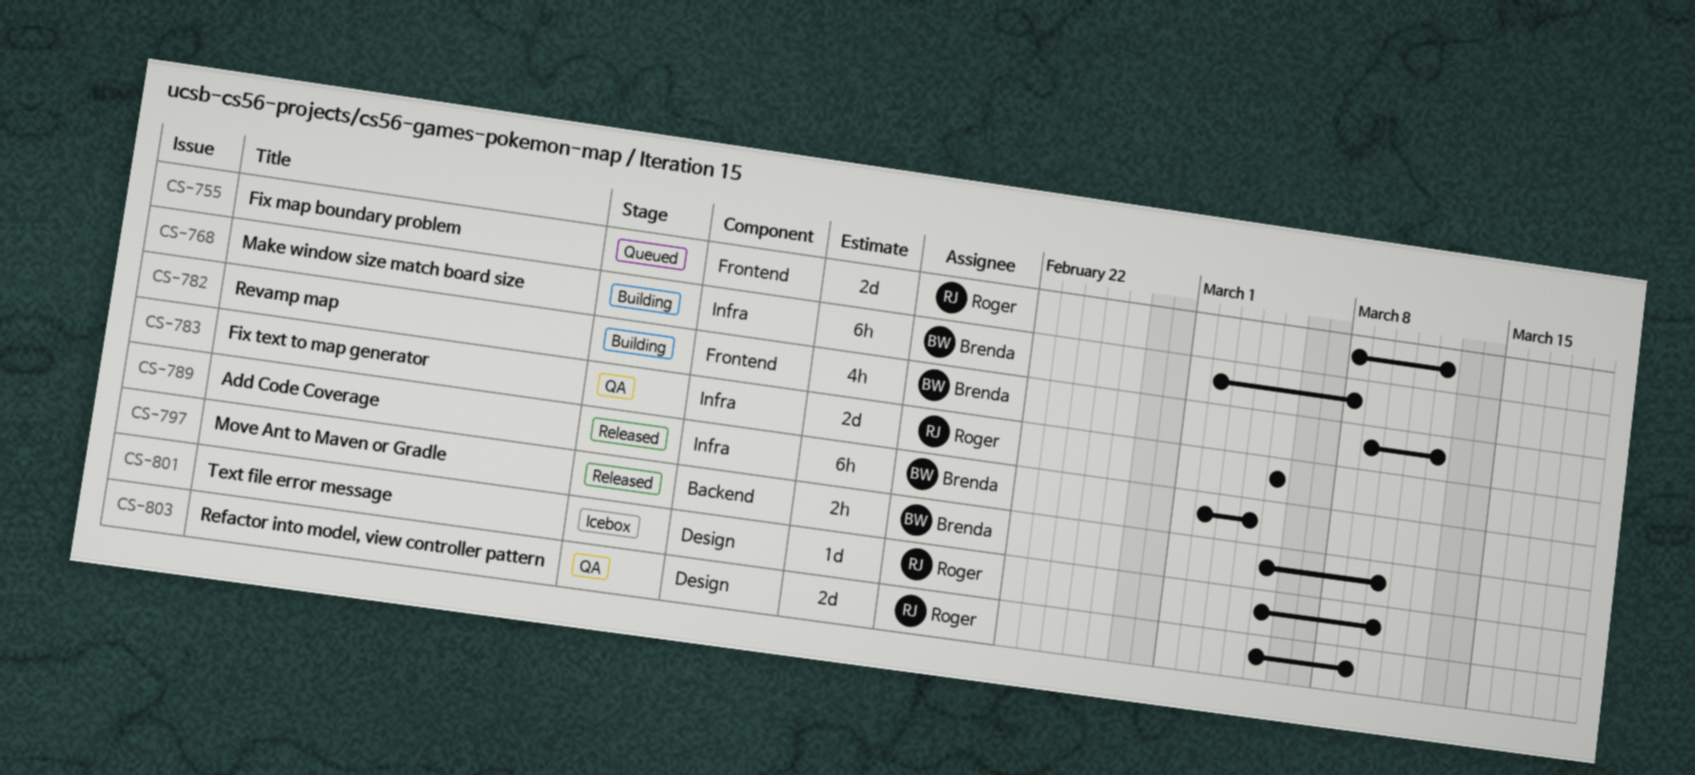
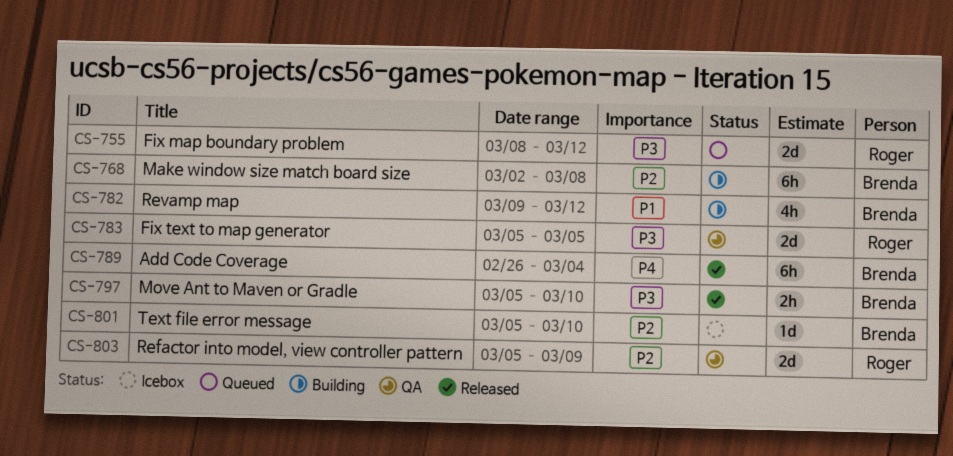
CS-789, start: Mar 2 -> Feb 26
CS-801, owner: Roger -> Brenda

